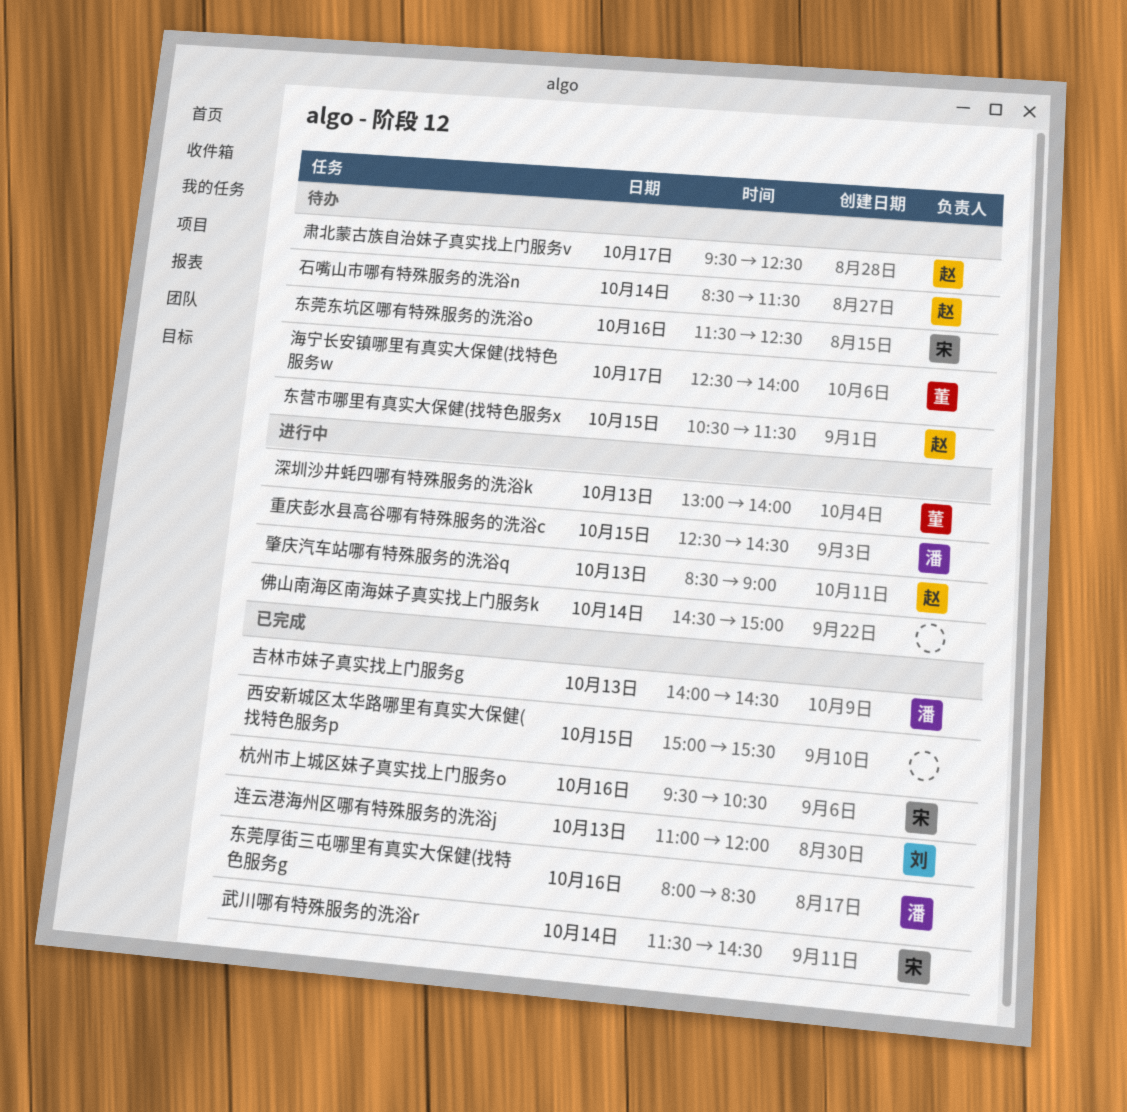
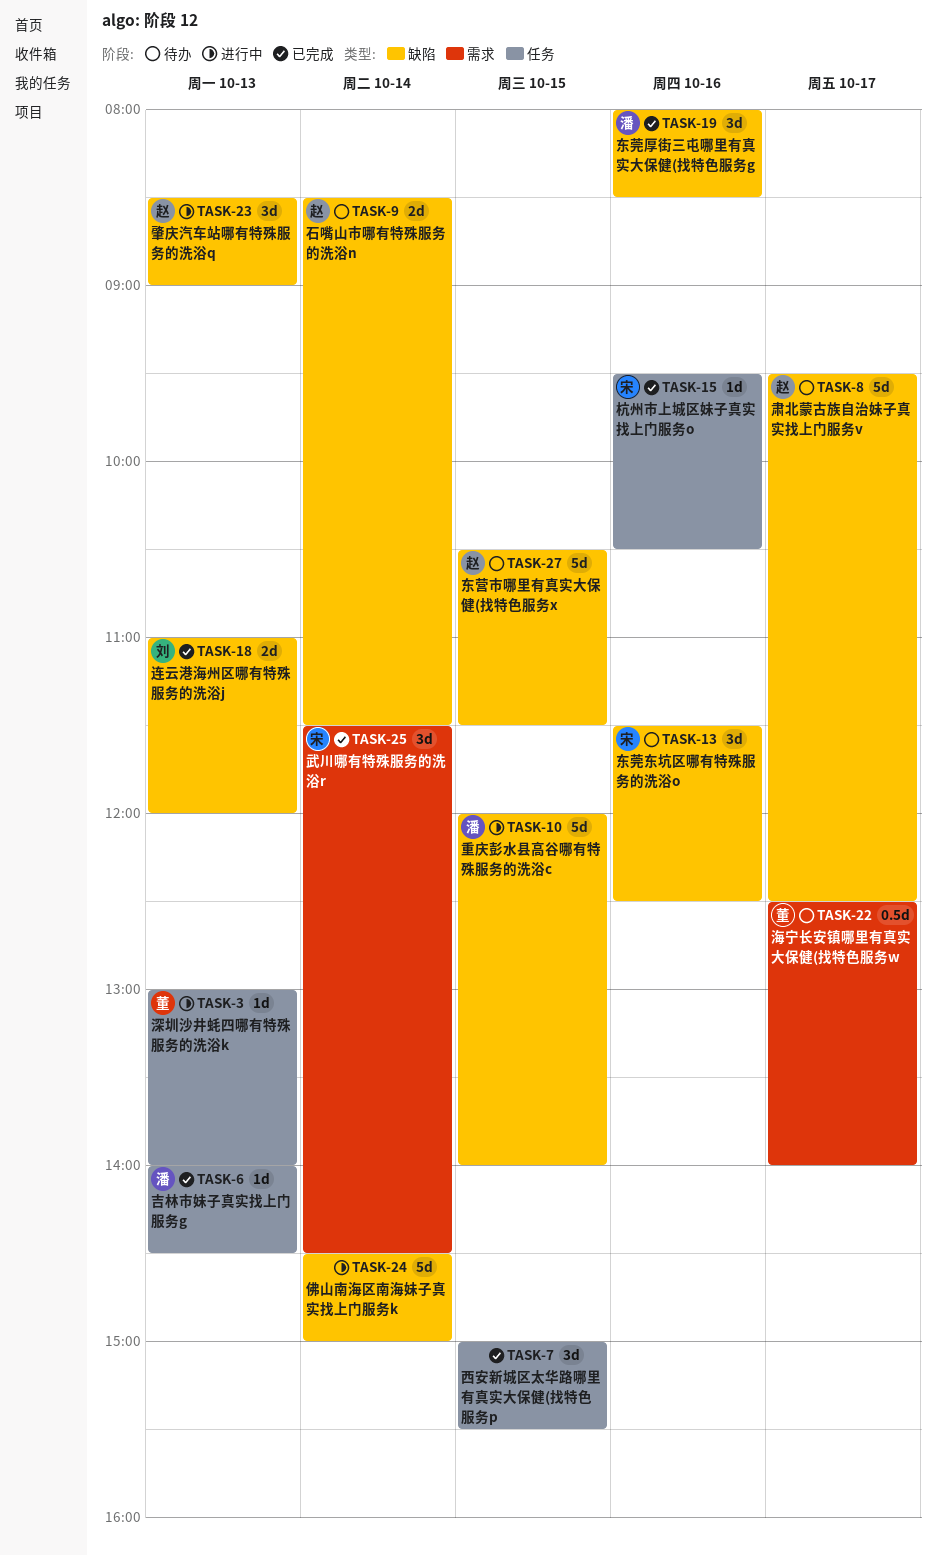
重庆彭水县高谷哪有特殊服务的洗浴c, begins: 12:30 -> 12:00
重庆彭水县高谷哪有特殊服务的洗浴c, ends: 14:30 -> 14:00

